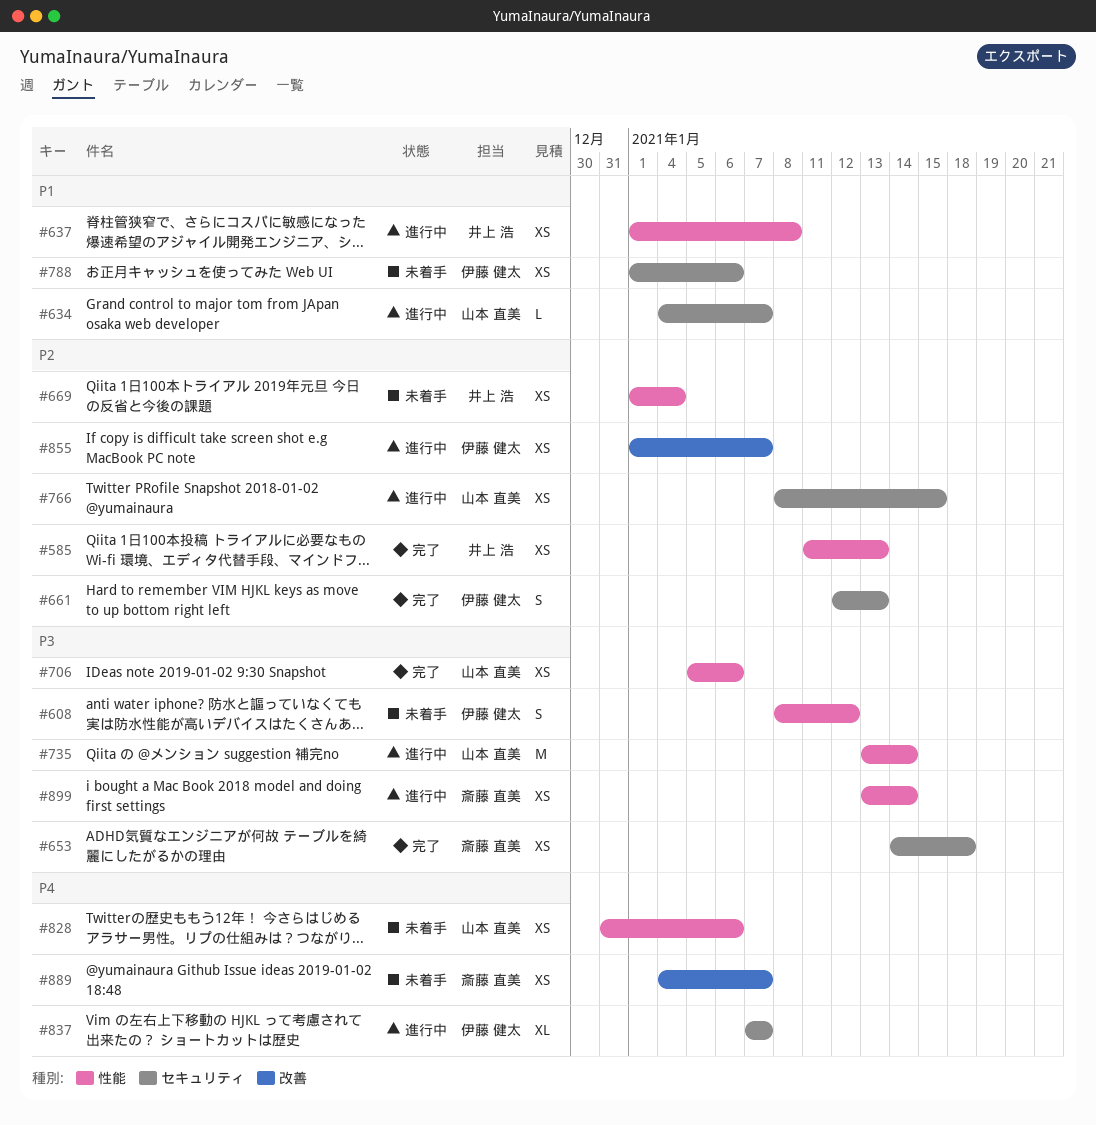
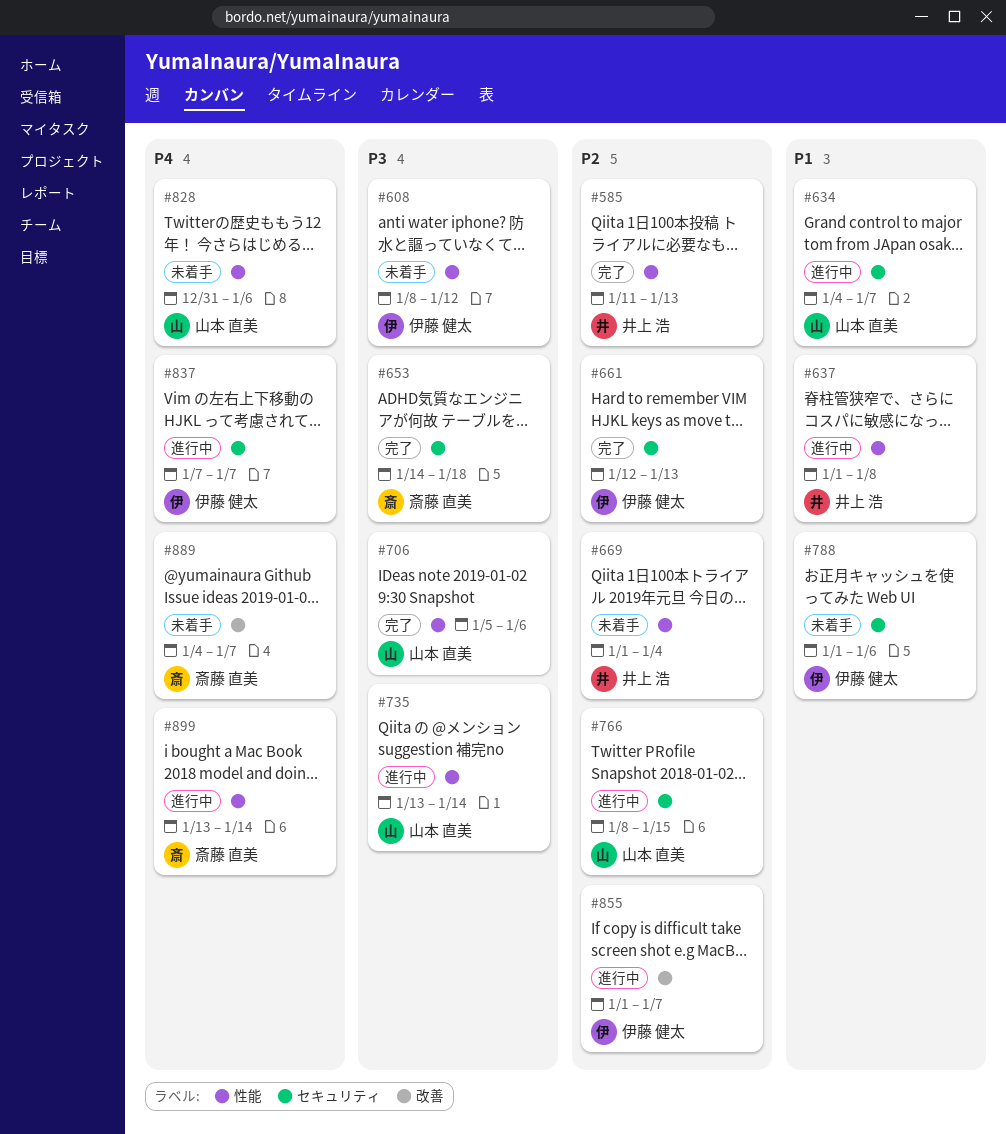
#899, priority: P3 -> P4

